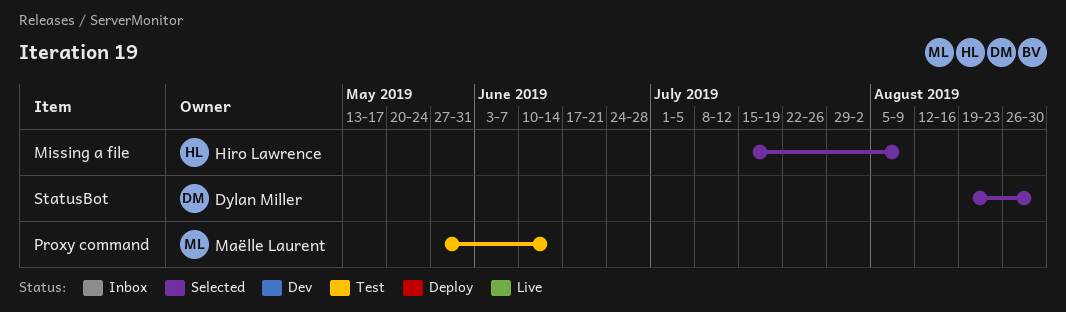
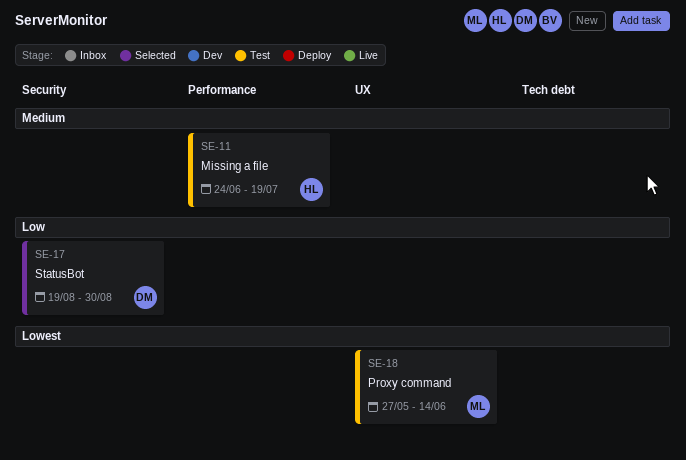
Missing a file, status: Selected -> Test
Missing a file, start: Jul 15 -> Jun 24
Missing a file, due: Aug 9 -> Jul 19

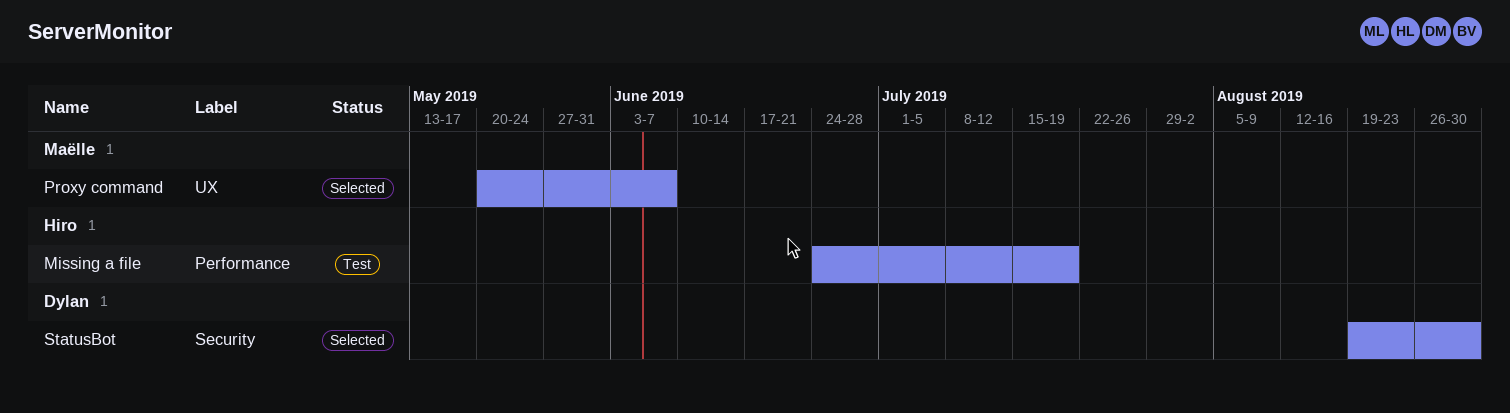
Proxy command, status: Test -> Selected
Proxy command, start: May 27 -> May 20
Proxy command, due: Jun 14 -> Jun 7

